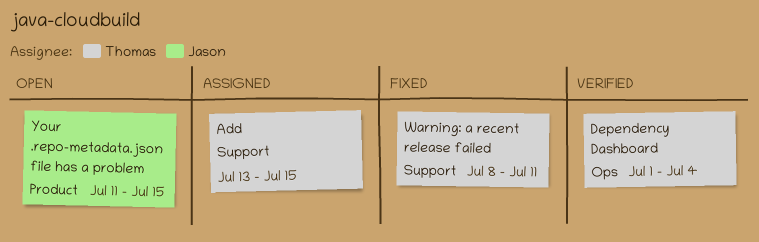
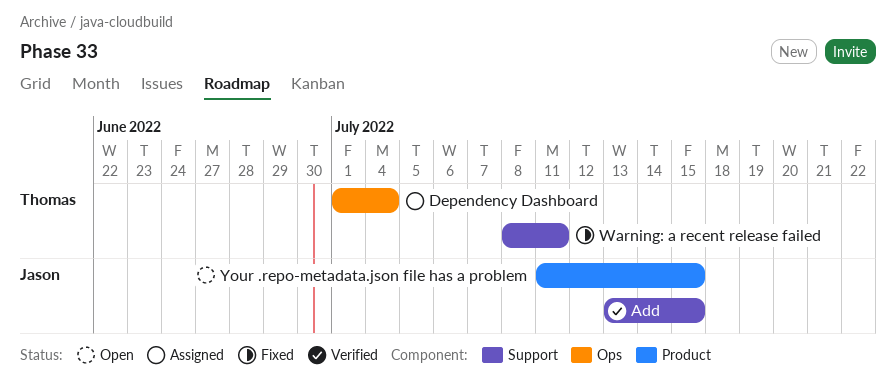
Add, status: Assigned -> Verified
Add, owner: Thomas -> Jason
Dependency Dashboard, status: Verified -> Assigned

